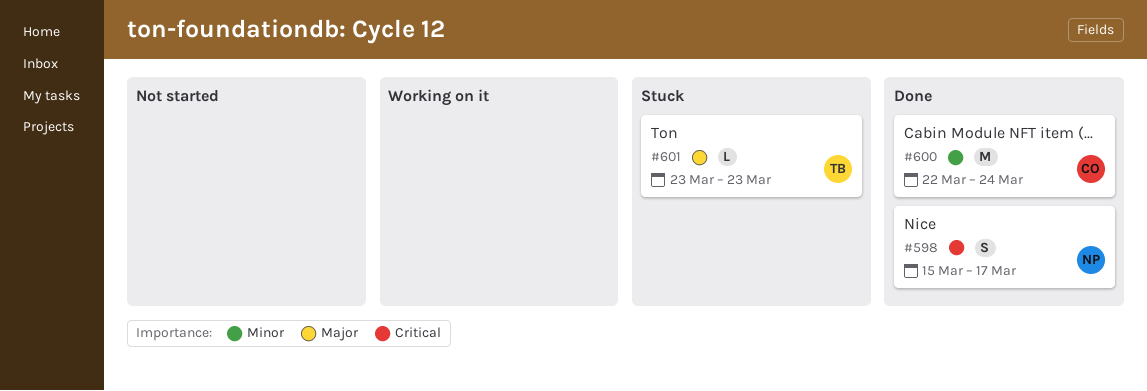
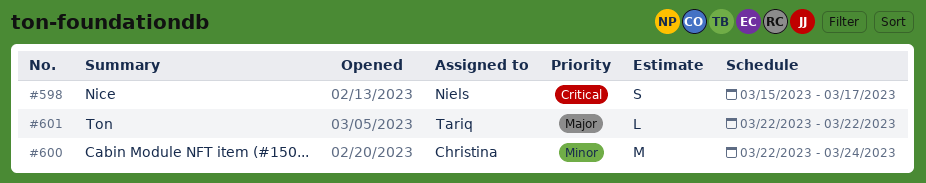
#601, start: Mar 23 -> Mar 22
#601, due: Mar 23 -> Mar 22

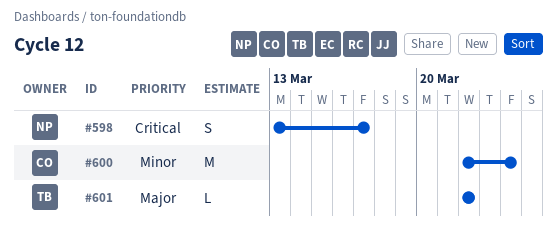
#598, start: Mar 15 -> Mar 13

